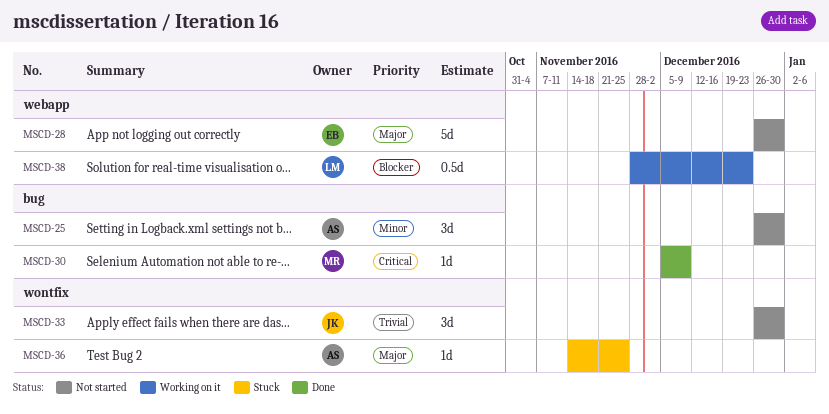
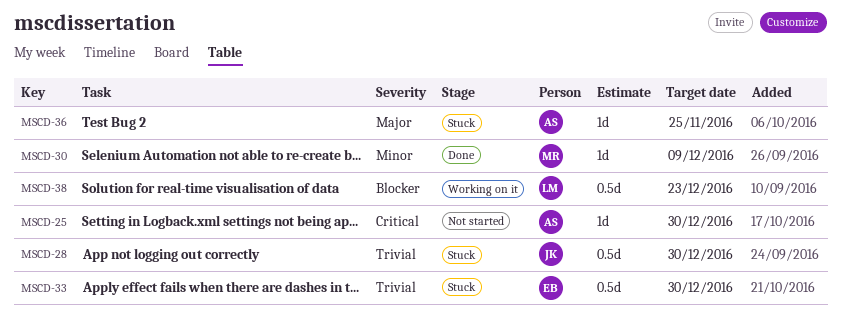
MSCD-25, priority: Minor -> Critical
MSCD-25, estimate: 3d -> 1d
MSCD-28, status: Not started -> Stuck
MSCD-28, owner: EB -> JK
MSCD-28, priority: Major -> Trivial
MSCD-28, estimate: 5d -> 0.5d
MSCD-30, priority: Critical -> Minor
MSCD-33, status: Not started -> Stuck
MSCD-33, owner: JK -> EB
MSCD-33, estimate: 3d -> 0.5d

